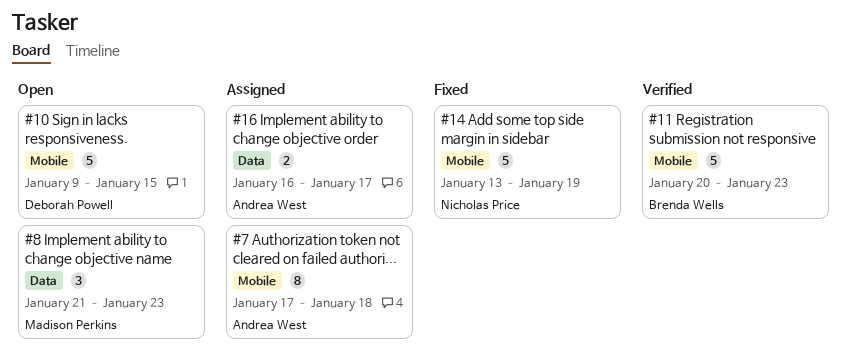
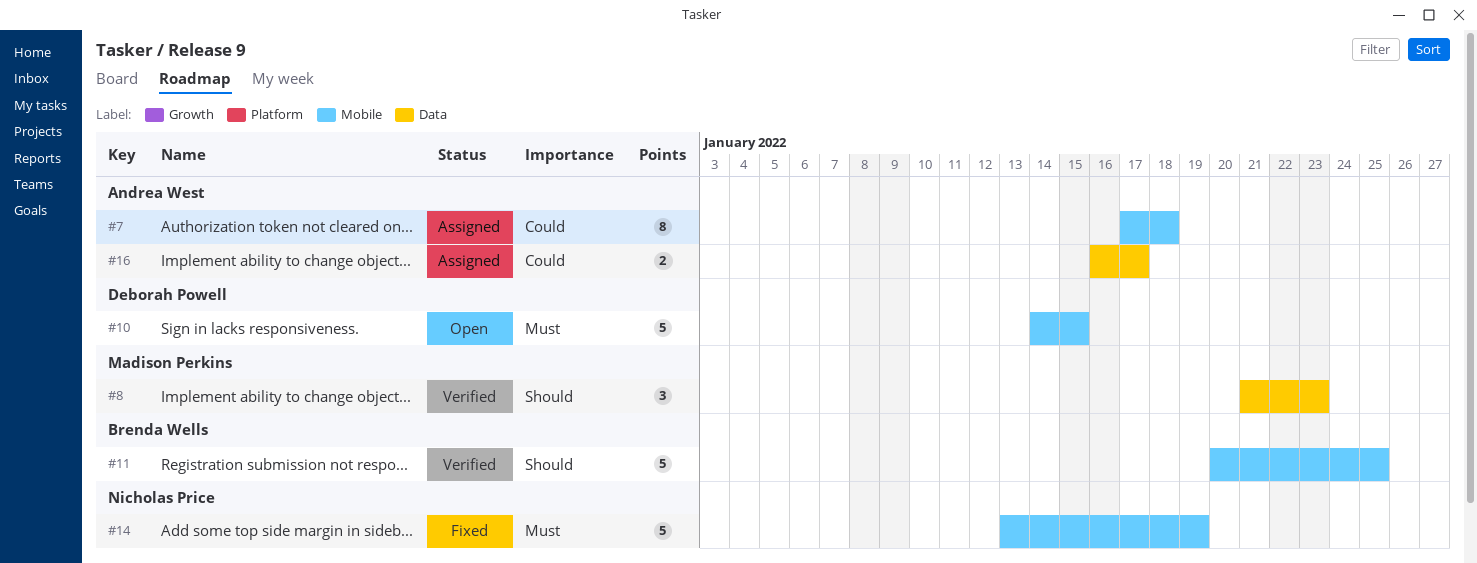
#8, status: Open -> Verified
#10, start: Jan 9 -> Jan 14
#11, due: Jan 23 -> Jan 25

